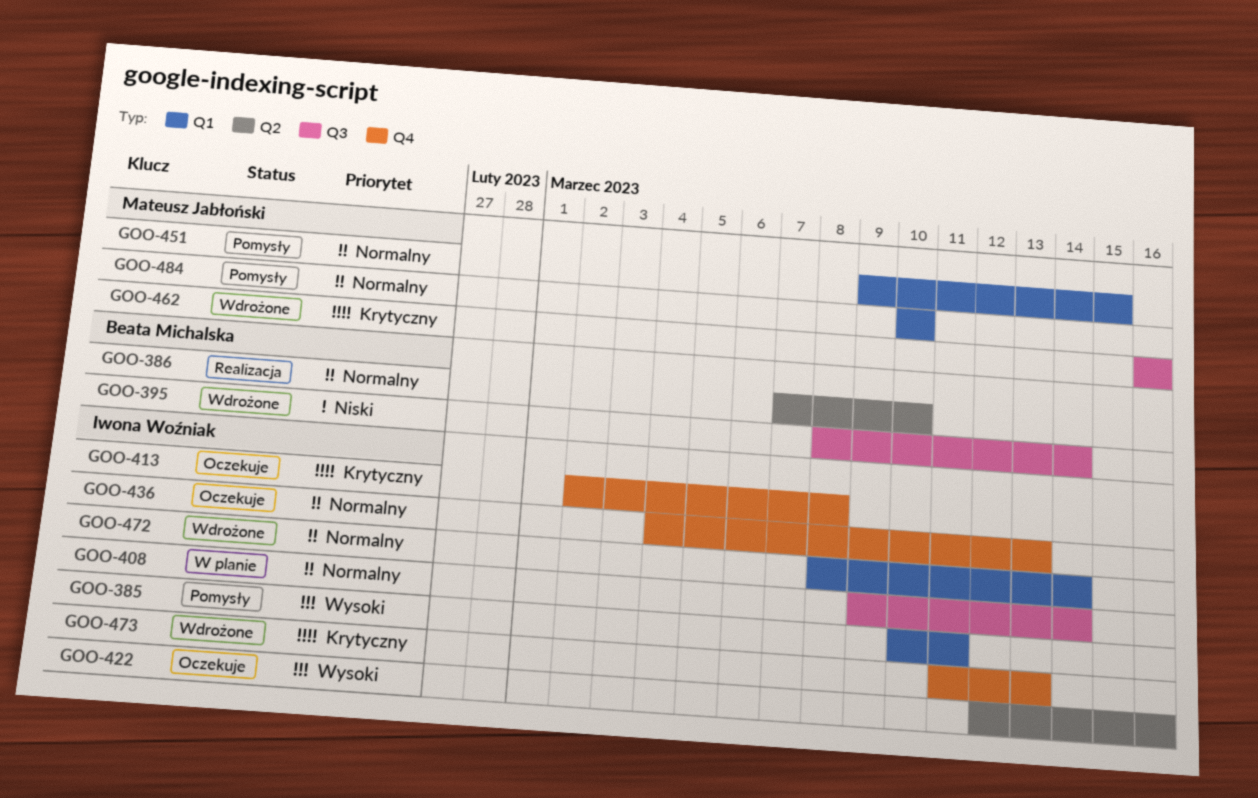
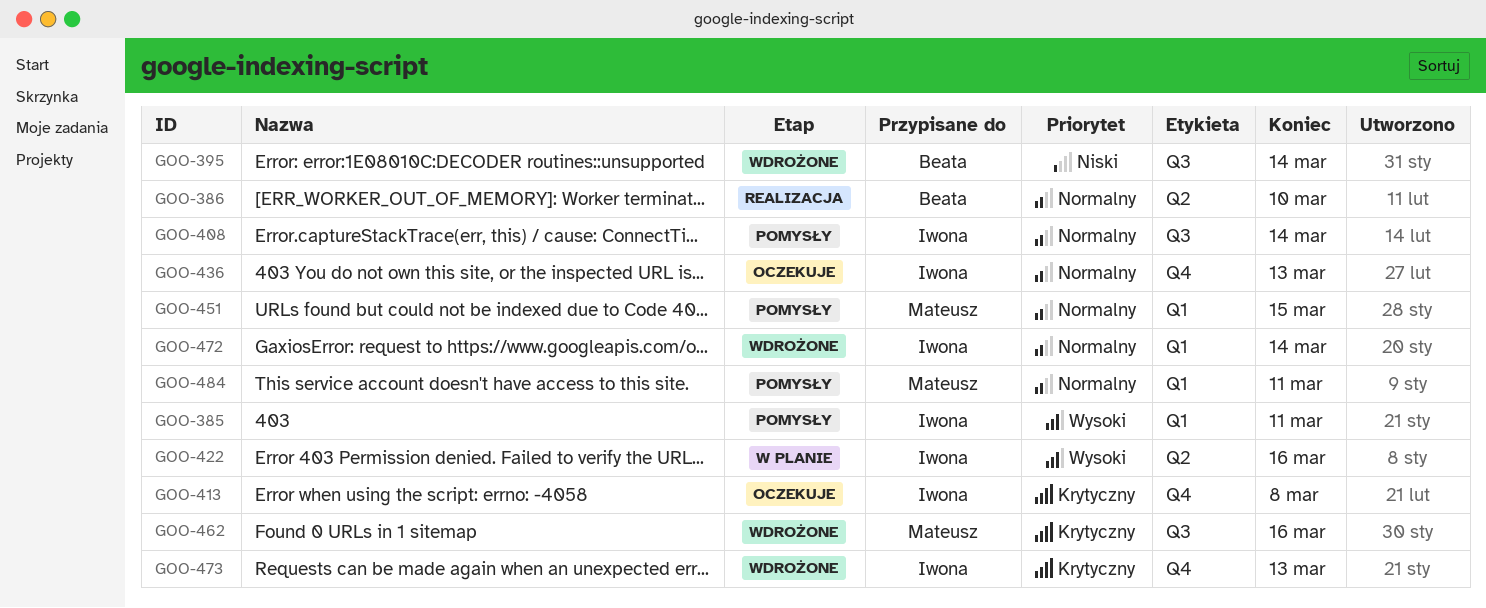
GOO-408, status: W planie -> Pomysły
GOO-422, status: Oczekuje -> W planie
GOO-484, due: Mar 10 -> Mar 11

